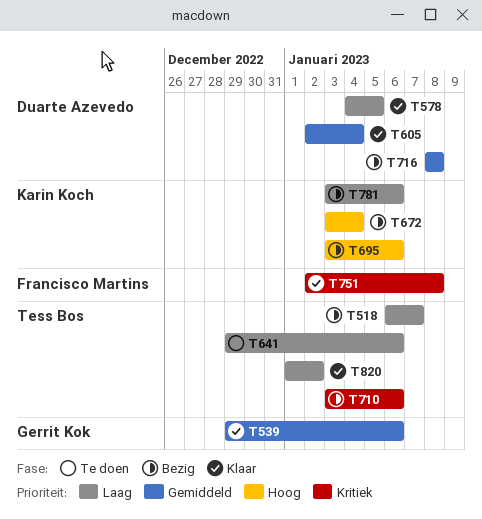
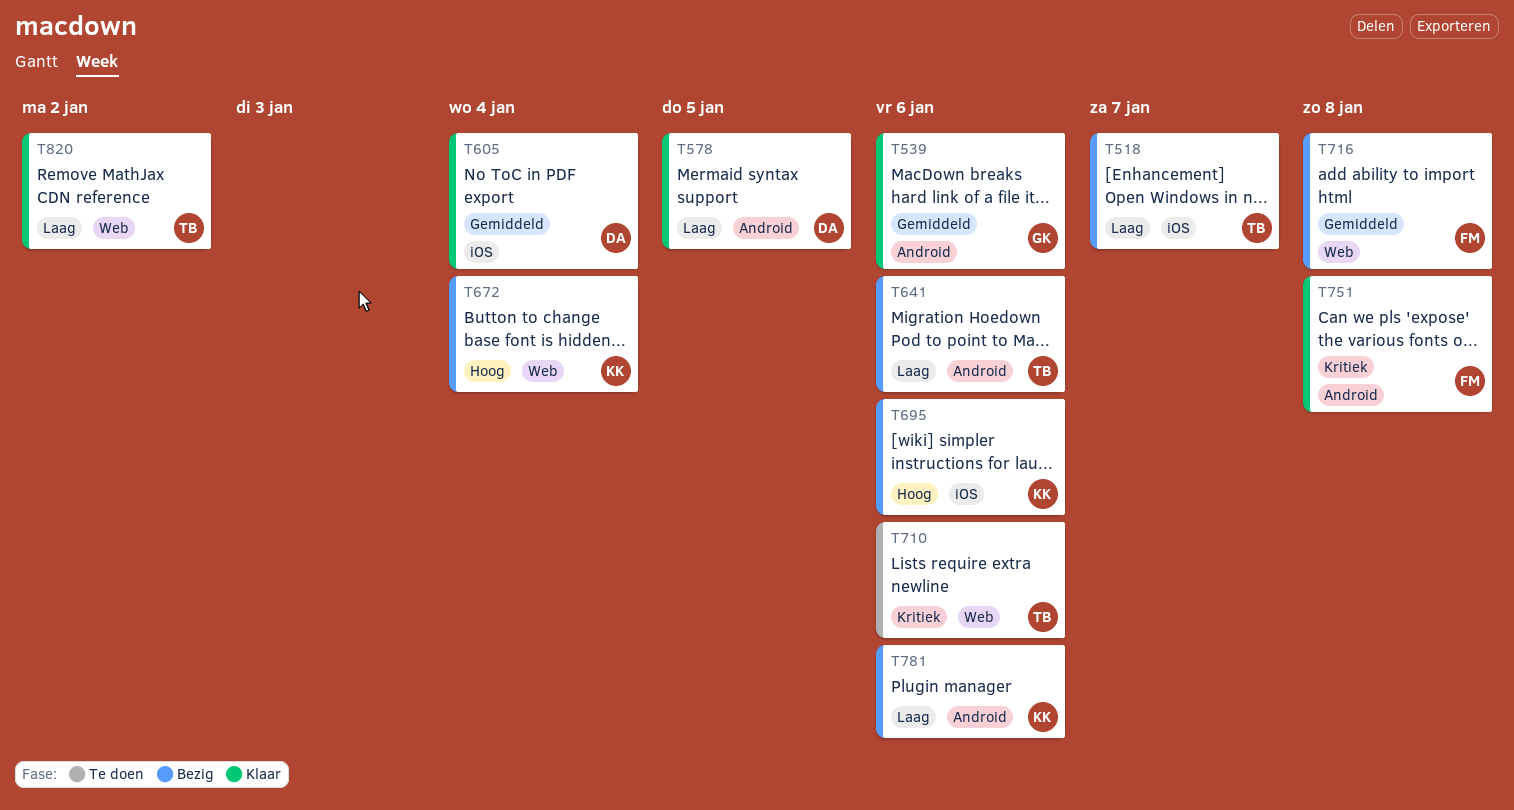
T641, status: Te doen -> Bezig
T710, status: Bezig -> Te doen
T716, owner: Duarte Azevedo -> Francisco Martins

